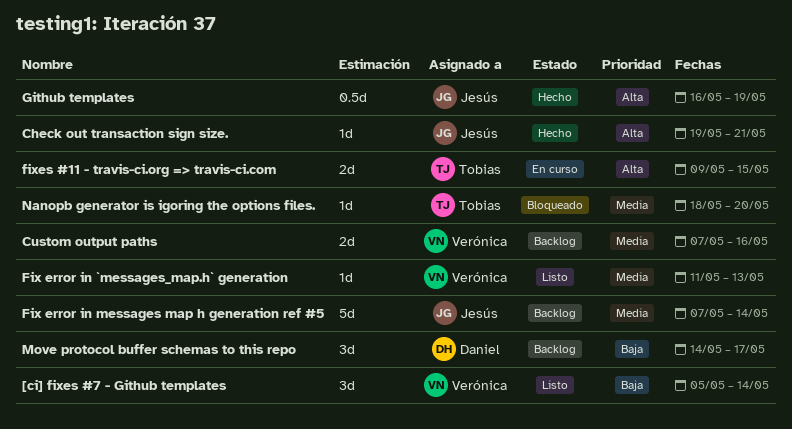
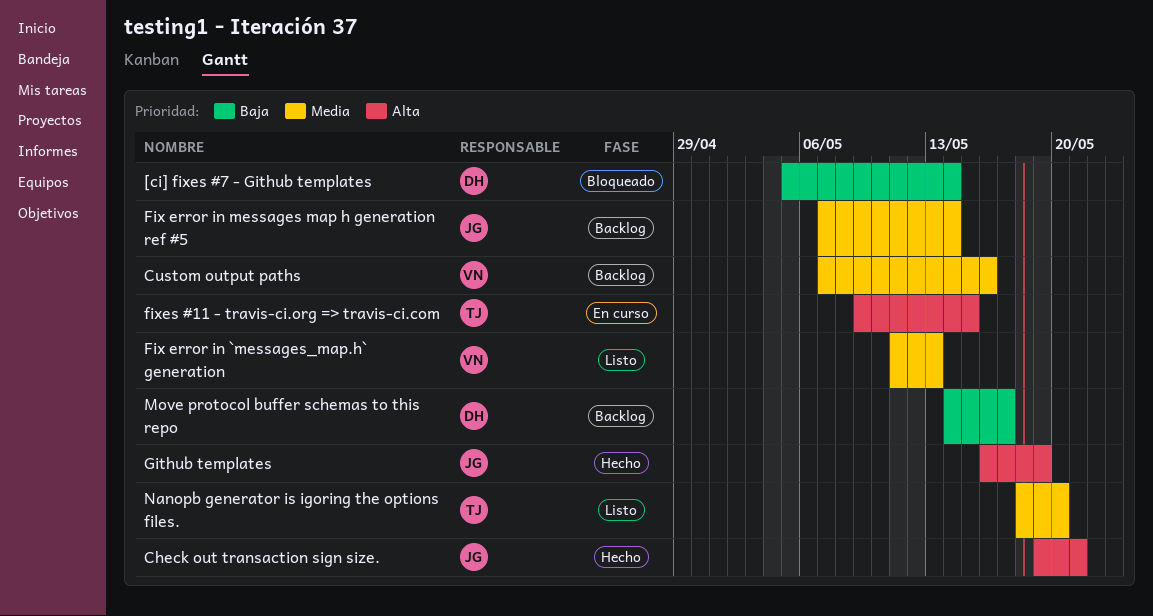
[ci] fixes #7 - Github templates, status: Listo -> Bloqueado
[ci] fixes #7 - Github templates, owner: Verónica -> Daniel
Nanopb generator is igoring the options files., status: Bloqueado -> Listo

